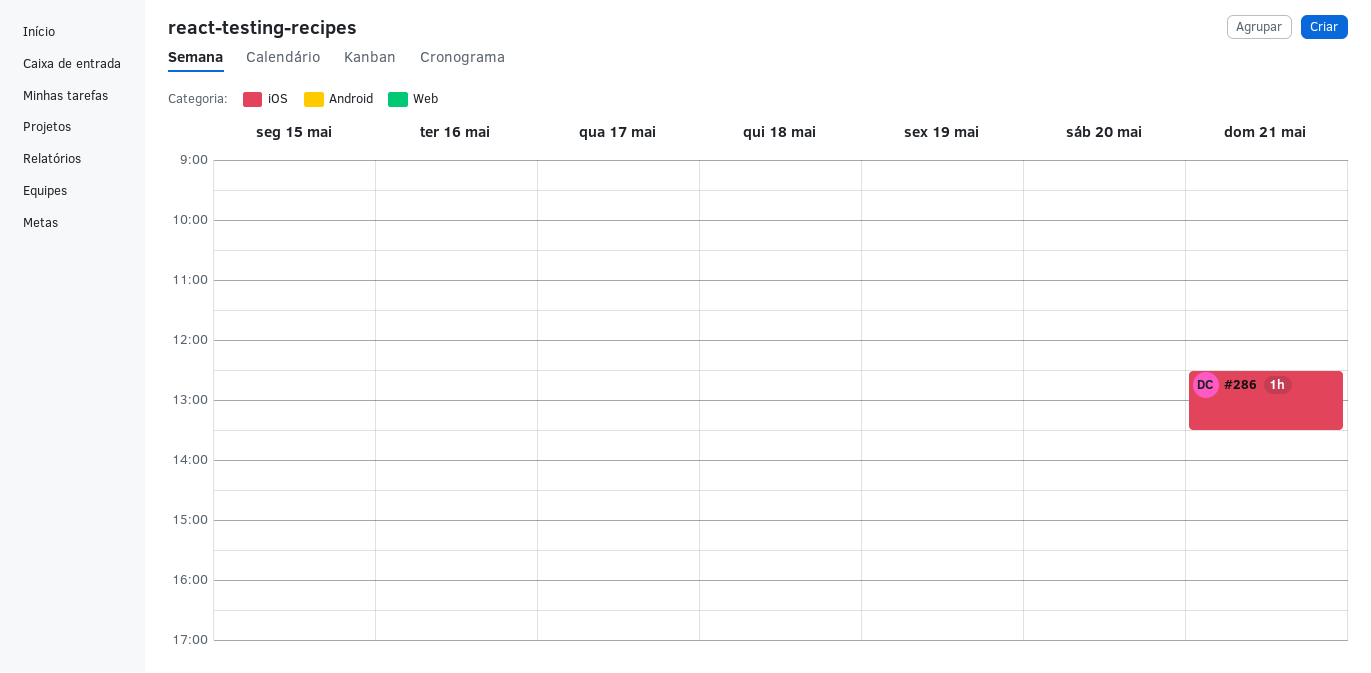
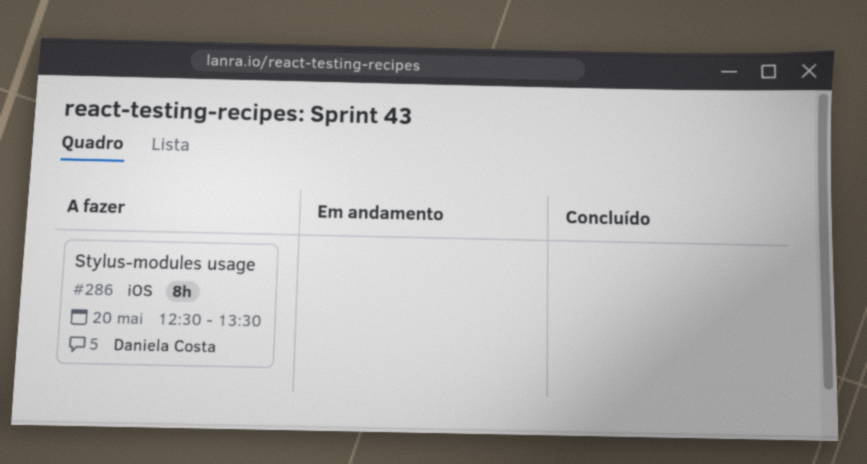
#286, estimate: 1h -> 8h
#286, day: May 21 -> May 20

